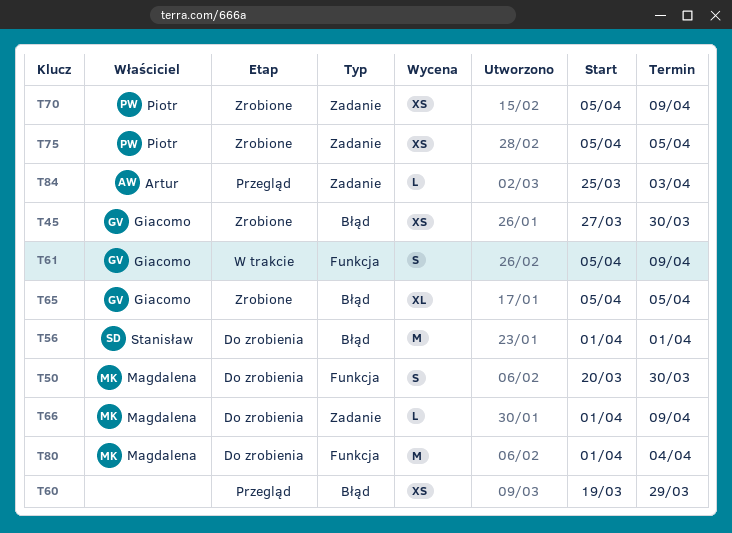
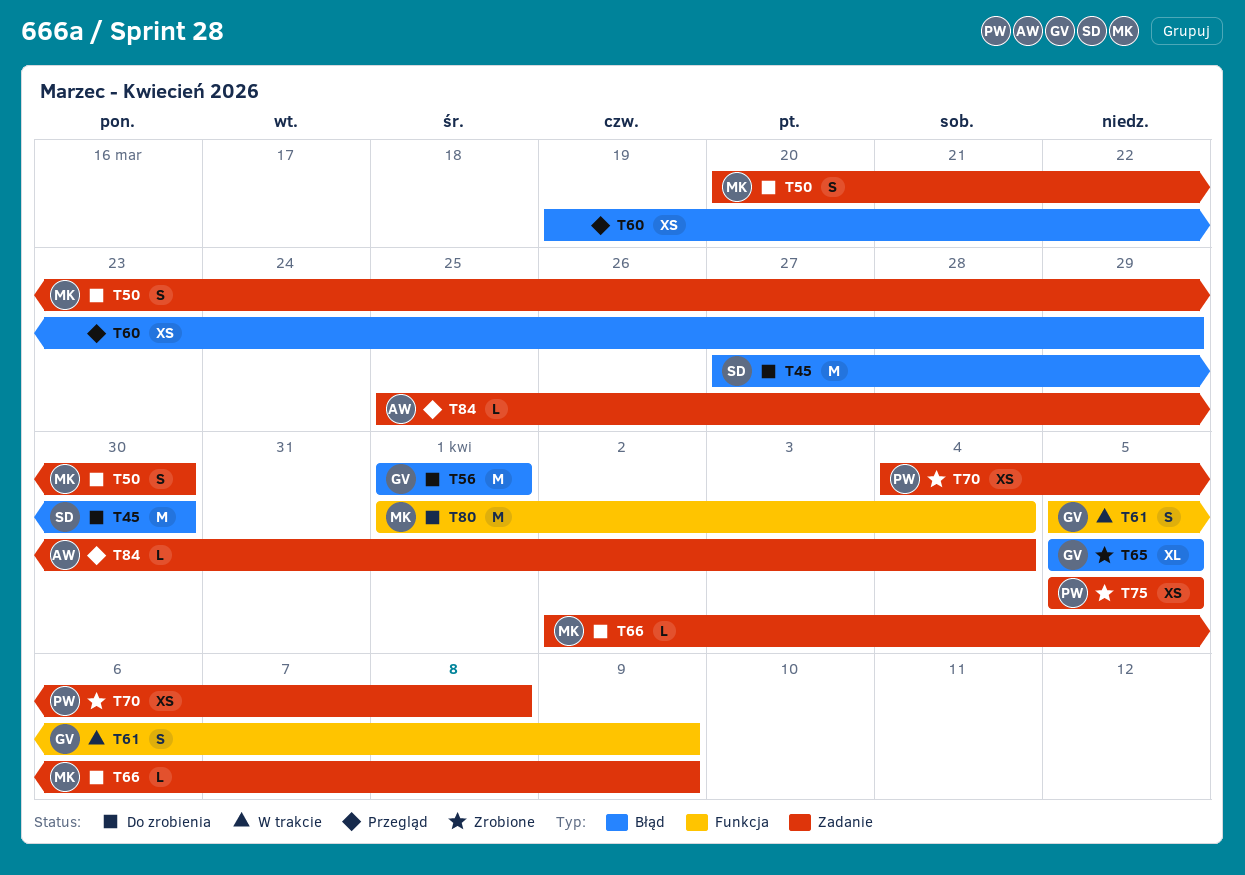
T45, status: Zrobione -> Do zrobienia
T45, owner: Giacomo -> Stanisław
T45, estimate: XS -> M
T50, label: Funkcja -> Zadanie
T56, owner: Stanisław -> Giacomo
T66, start: Apr 1 -> Apr 2
T70, start: Apr 5 -> Apr 4
T70, due: Apr 9 -> Apr 8
T84, due: Apr 3 -> Apr 4

